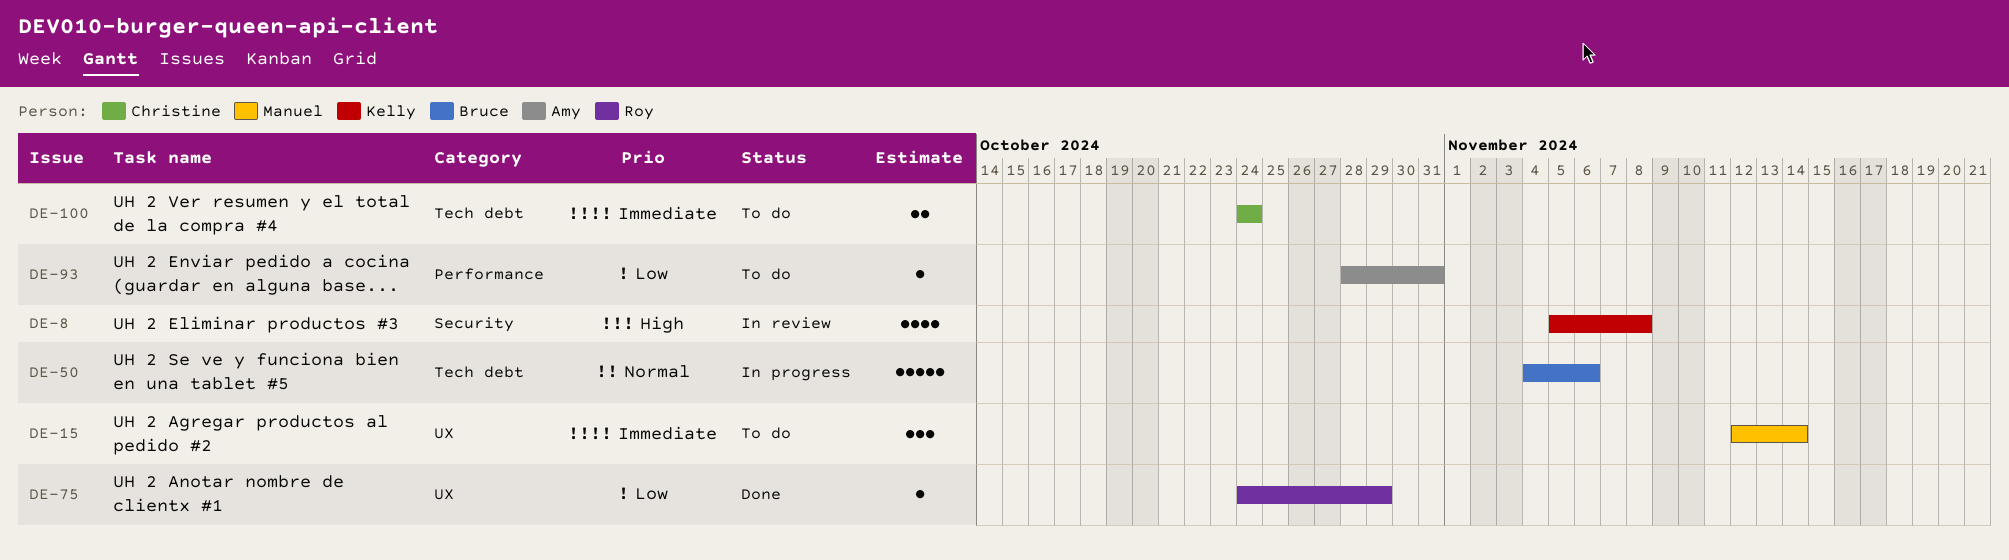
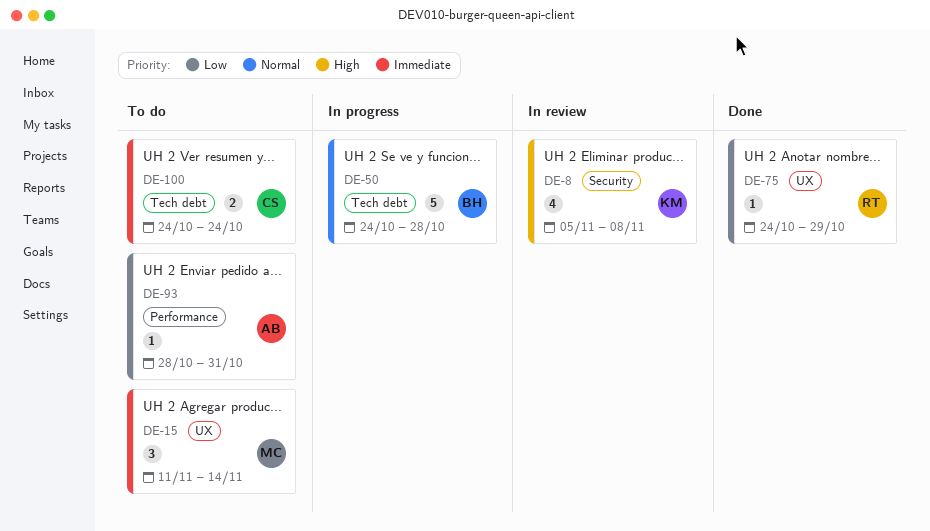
DE-15, start: Nov 12 -> Nov 11
DE-50, start: Nov 4 -> Oct 24
DE-50, due: Nov 6 -> Oct 28

